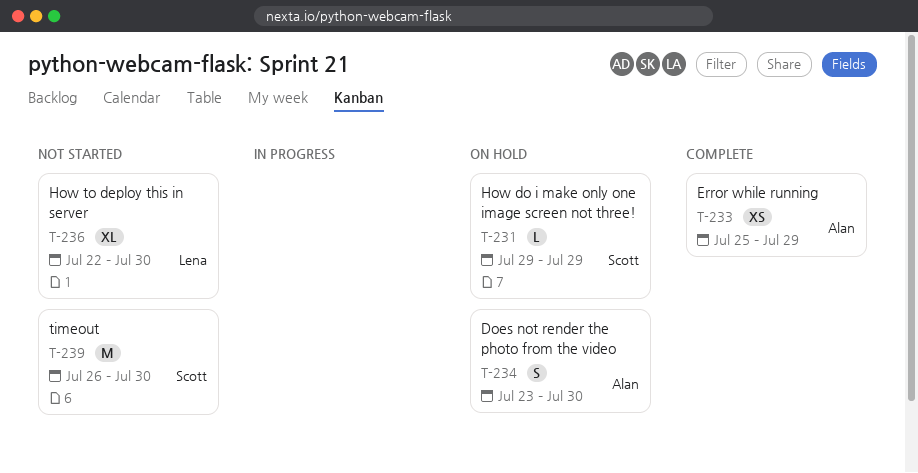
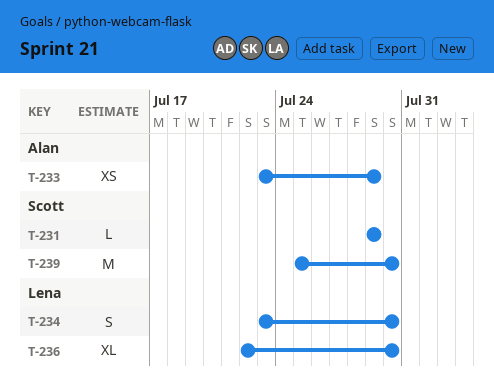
T-233, start: Jul 25 -> Jul 23
T-234, owner: Alan -> Lena
T-239, start: Jul 26 -> Jul 25

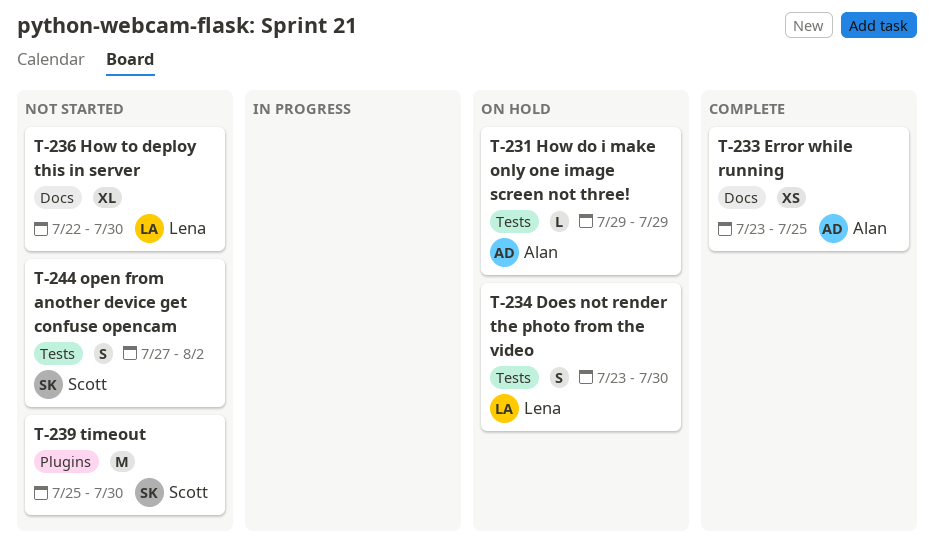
T-231, owner: Scott -> Alan
T-233, due: Jul 29 -> Jul 25
T-244: none -> present

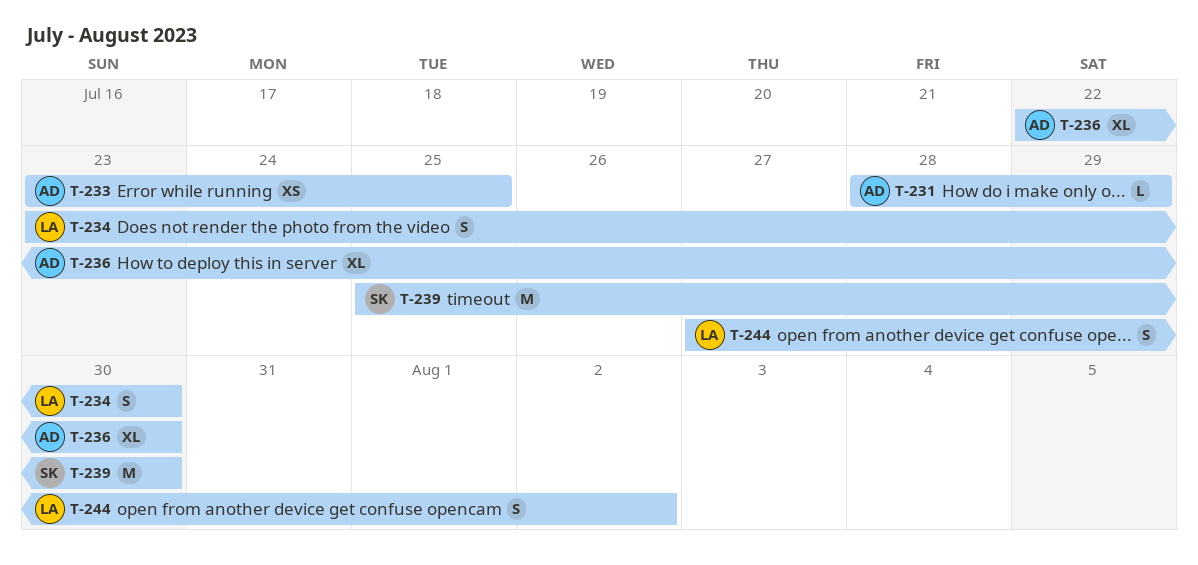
T-231, start: Jul 29 -> Jul 28
T-236, owner: Lena -> Alan
T-244, owner: Scott -> Lena

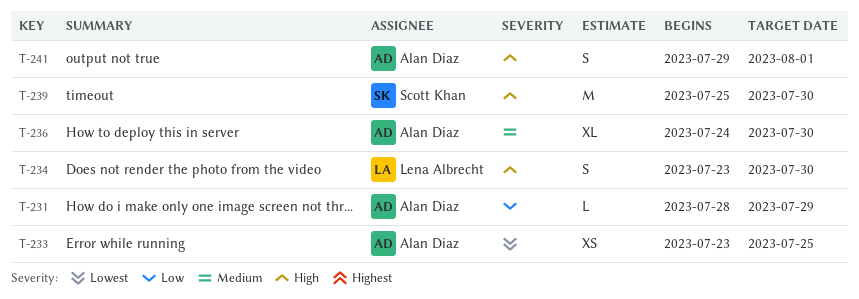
T-236, start: Jul 22 -> Jul 24
T-241: none -> present
T-244: present -> none

